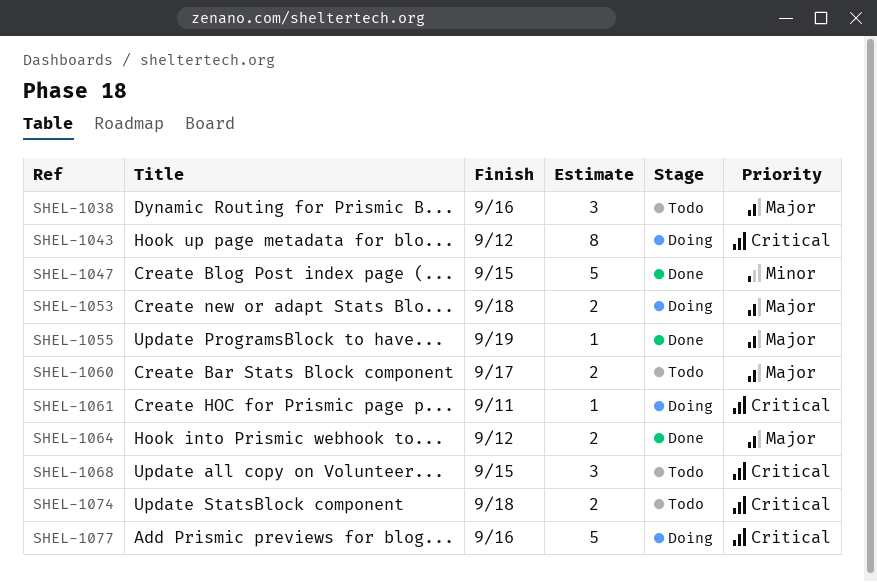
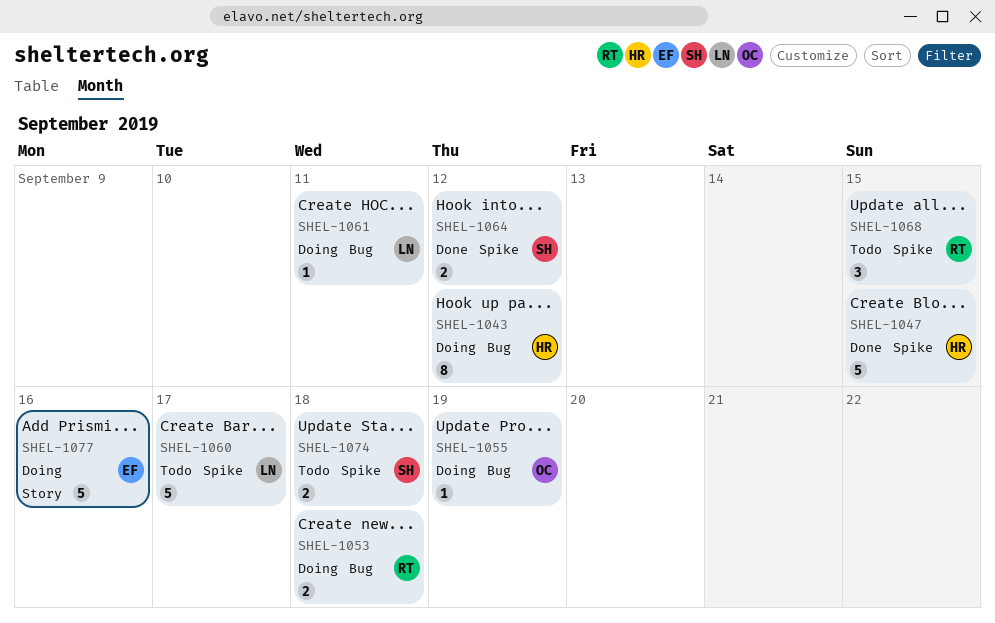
SHEL-1038: present -> none
SHEL-1055, status: Done -> Doing
SHEL-1060, estimate: 2 -> 5

